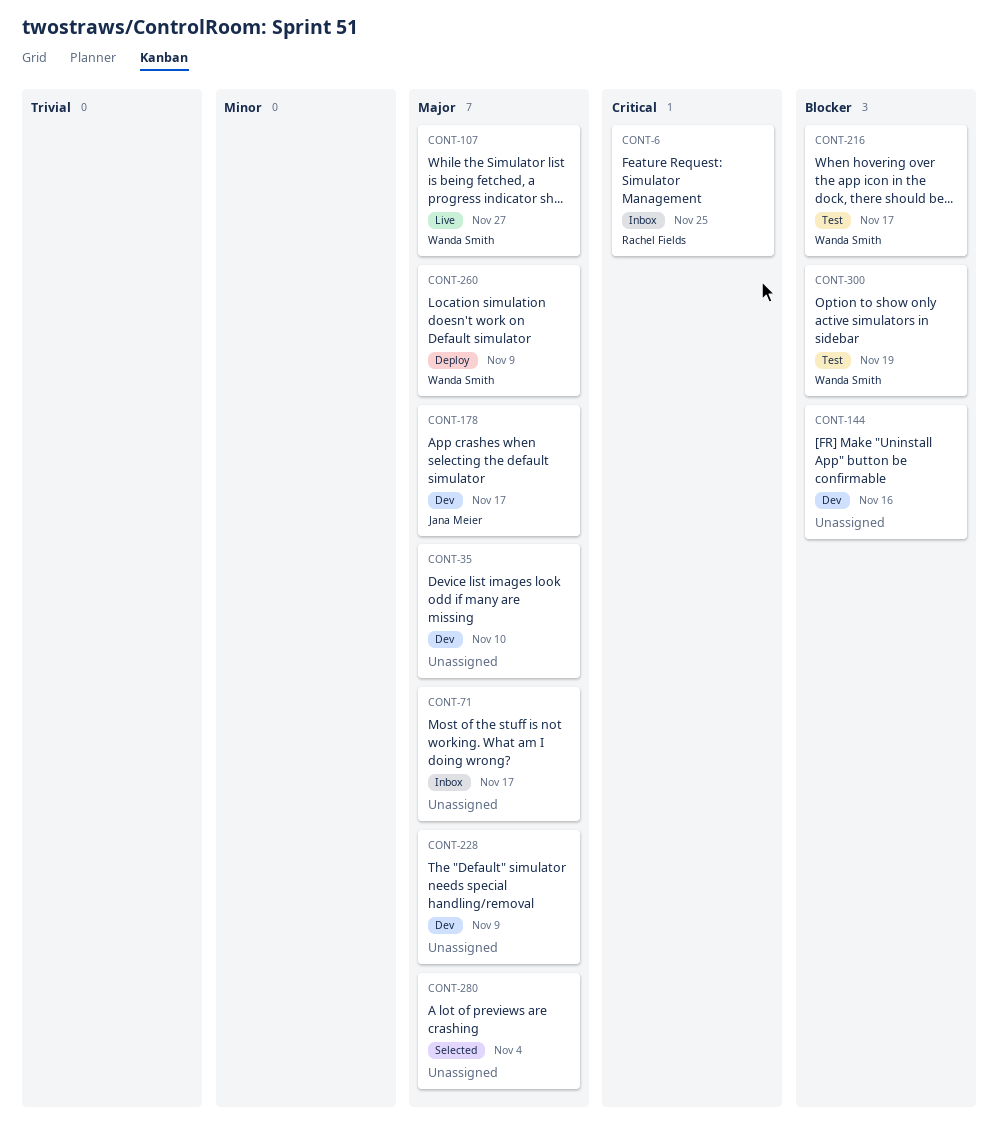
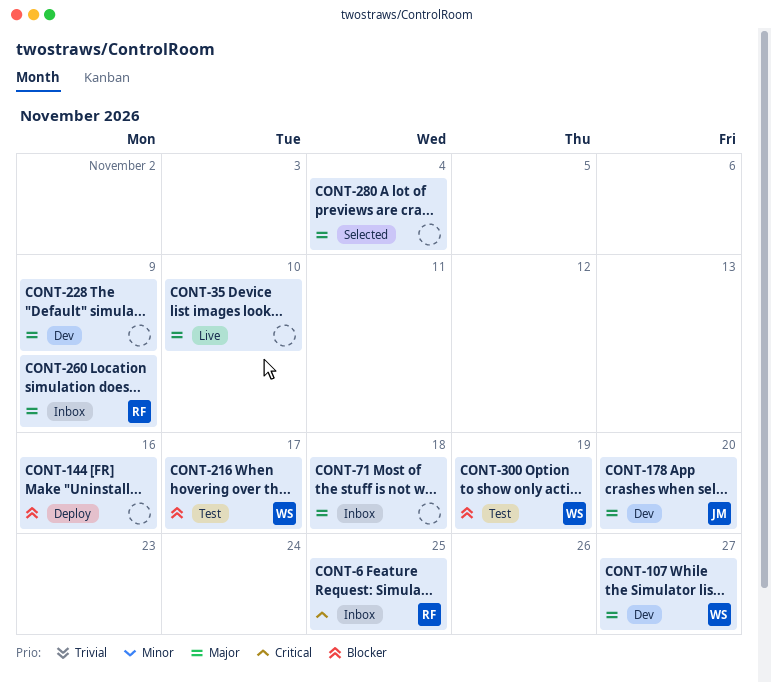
CONT-35, status: Dev -> Live
CONT-71, due: Nov 17 -> Nov 18
CONT-107, status: Live -> Dev
CONT-144, status: Dev -> Deploy
CONT-178, due: Nov 17 -> Nov 20
CONT-260, status: Deploy -> Inbox
CONT-260, owner: Wanda Smith -> Rachel Fields

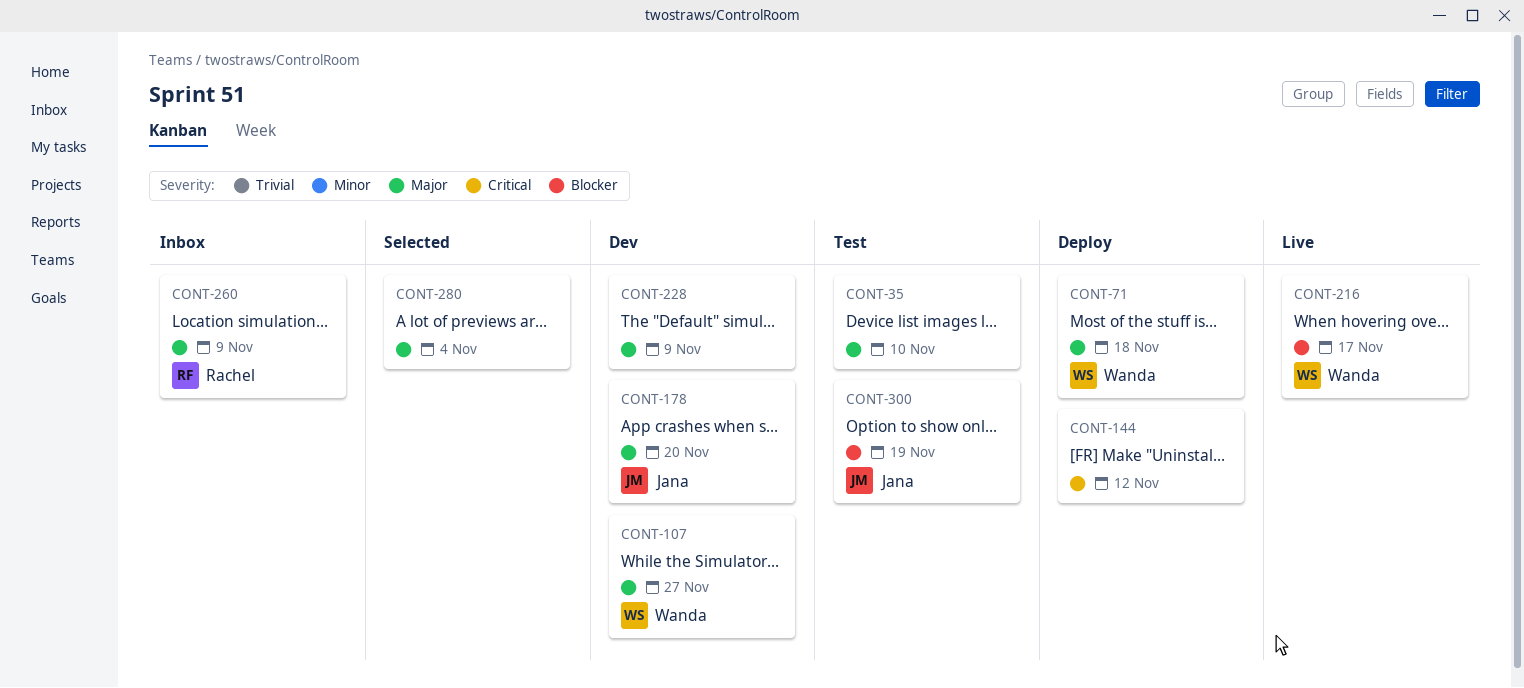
CONT-6: present -> none
CONT-35, status: Live -> Test
CONT-71, status: Inbox -> Deploy
CONT-71, owner: none -> Wanda
CONT-144, priority: Blocker -> Critical
CONT-144, due: Nov 16 -> Nov 12
CONT-216, status: Test -> Live
CONT-300, owner: Wanda -> Jana

